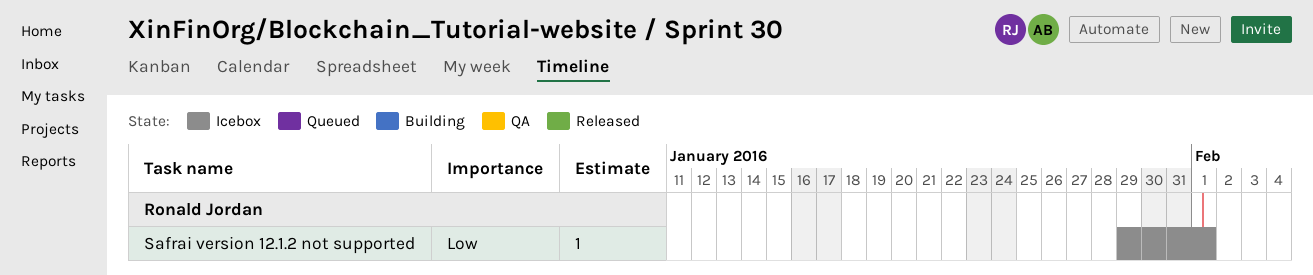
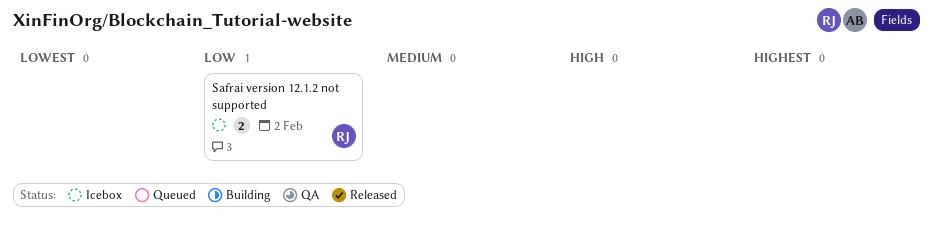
Safrai version 12.1.2 not supported, estimate: 1 -> 2
Safrai version 12.1.2 not supported, due: Feb 1 -> Feb 2

